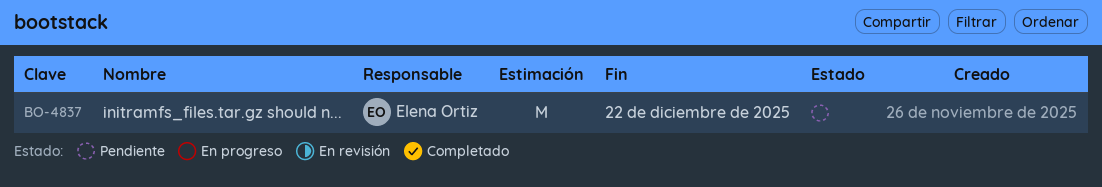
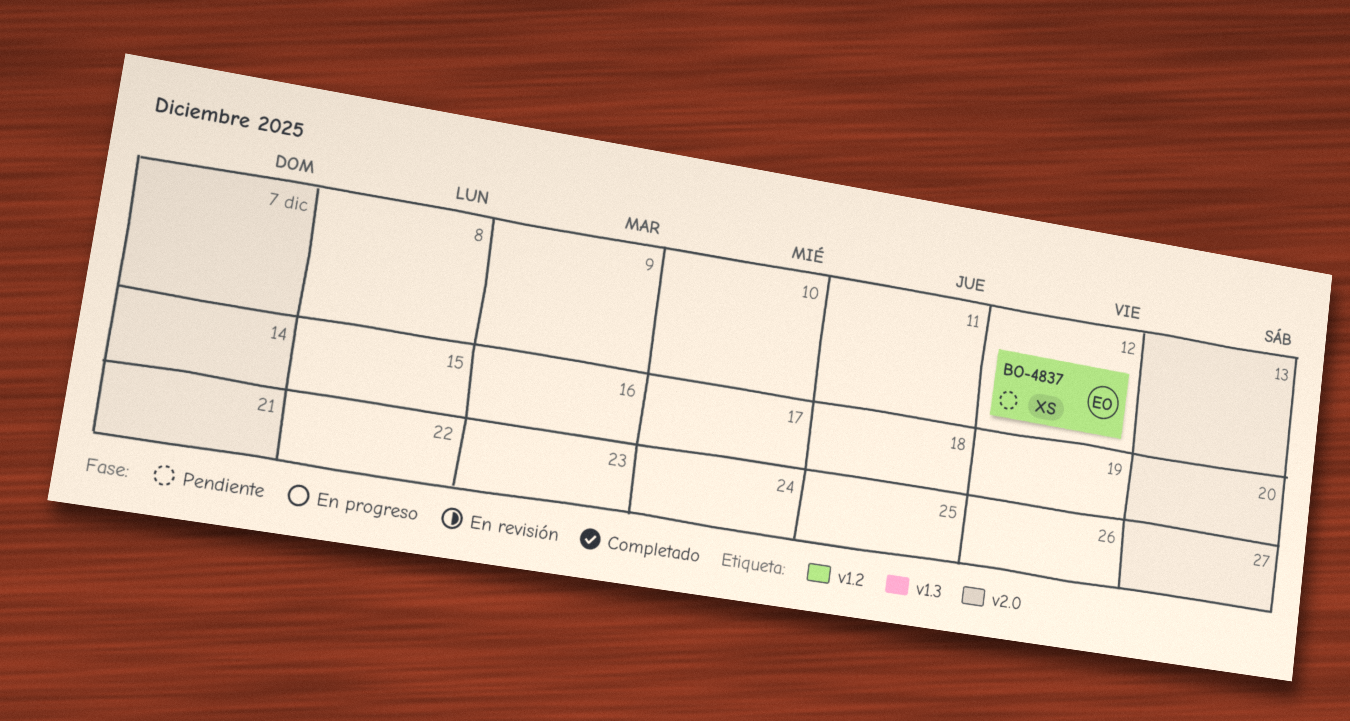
BO-4837, estimate: M -> XS
BO-4837, due: Dec 22 -> Dec 12

